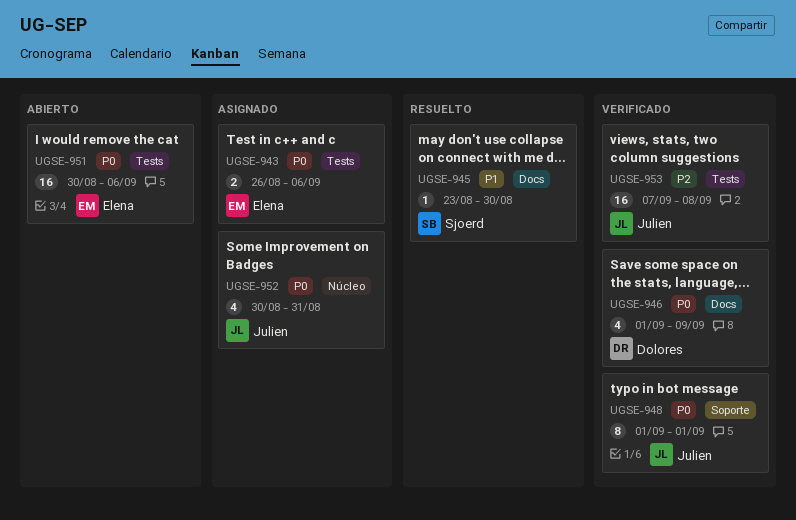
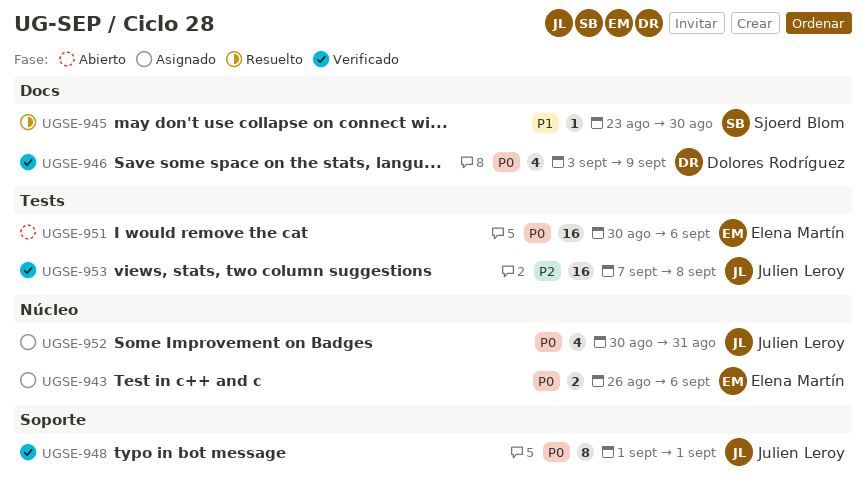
UGSE-943, label: Tests -> Núcleo
UGSE-946, start: Sep 1 -> Sep 3

